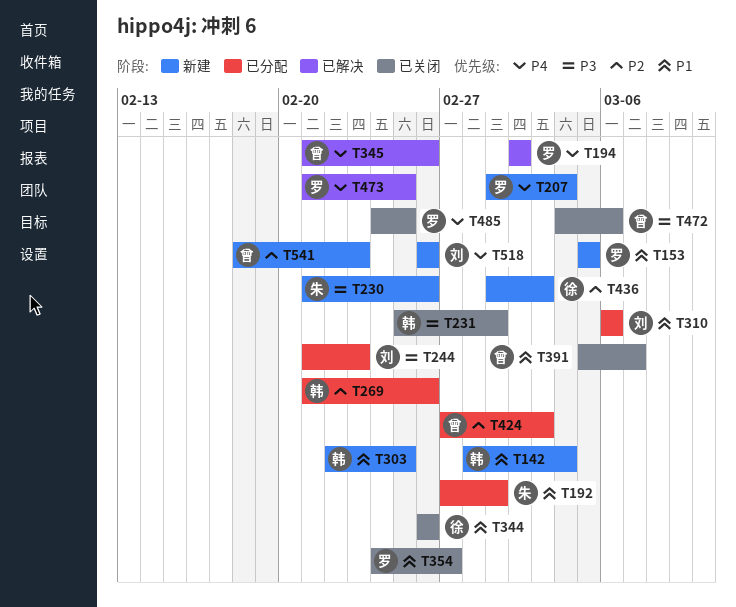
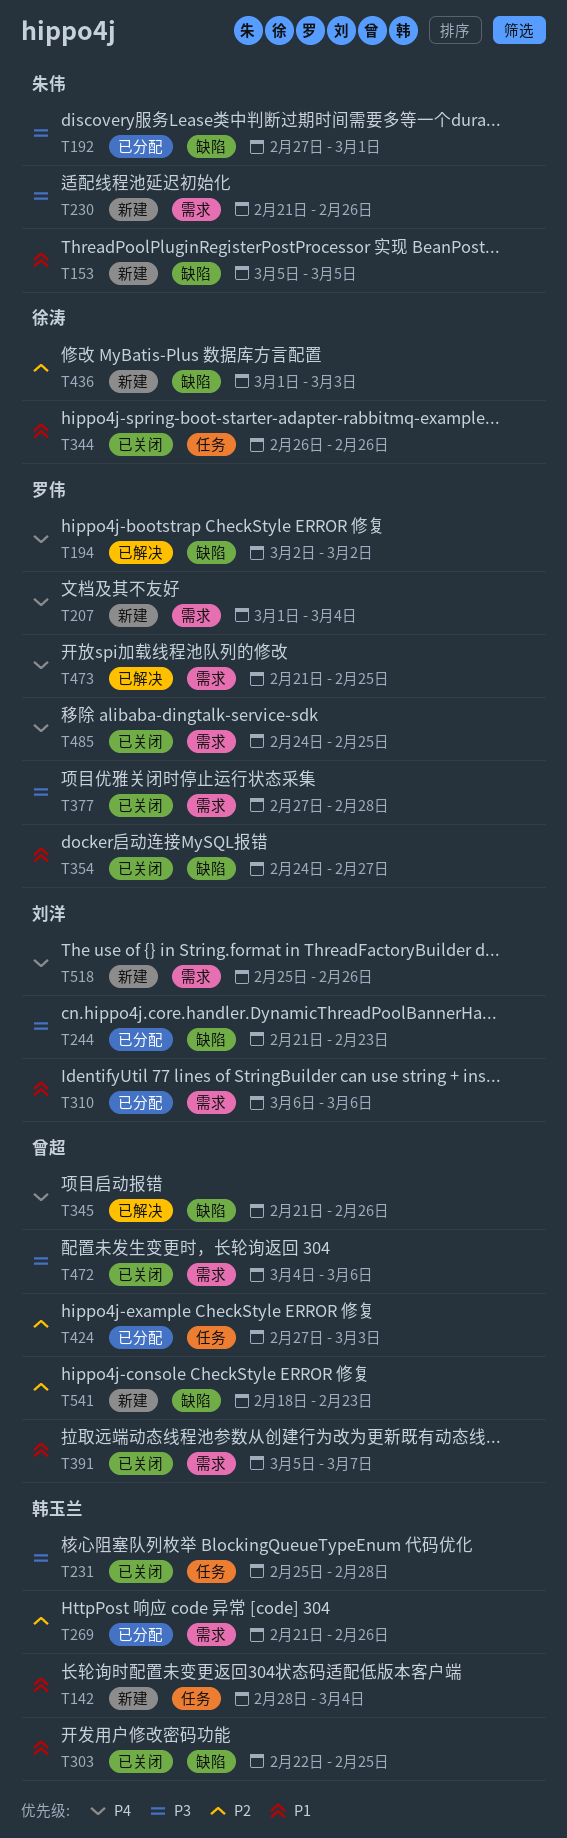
T153, owner: 罗伟 -> 朱伟
T192, priority: P1 -> P3
T231, due: Mar 1 -> Feb 28
T303, status: 新建 -> 已关闭
T377: none -> present
T518, start: Feb 26 -> Feb 25

